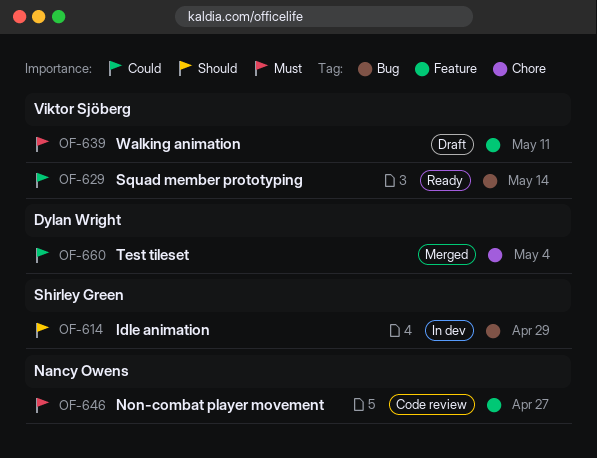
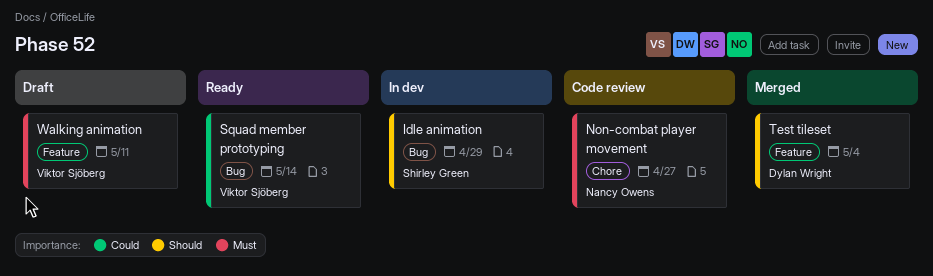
Non-combat player movement, label: Feature -> Chore
Test tileset, priority: Could -> Should
Test tileset, label: Chore -> Feature

